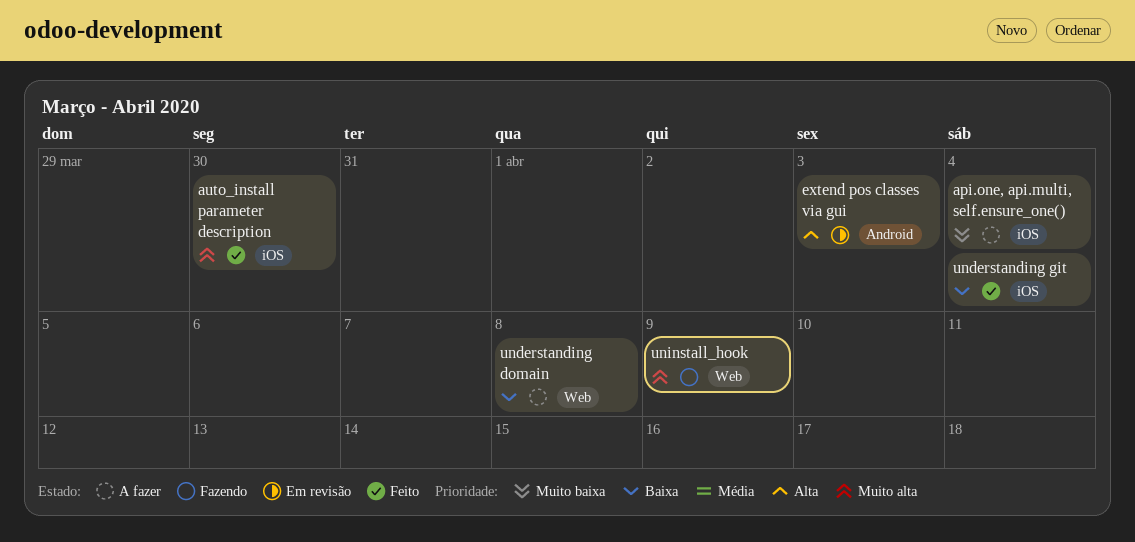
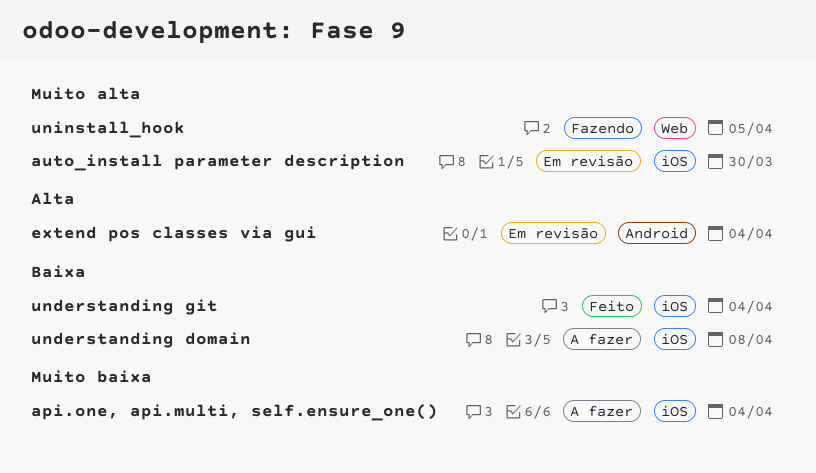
auto_install parameter description, status: Feito -> Em revisão
extend pos classes via gui, due: Apr 3 -> Apr 4
understanding domain, label: Web -> iOS
uninstall_hook, due: Apr 9 -> Apr 5

